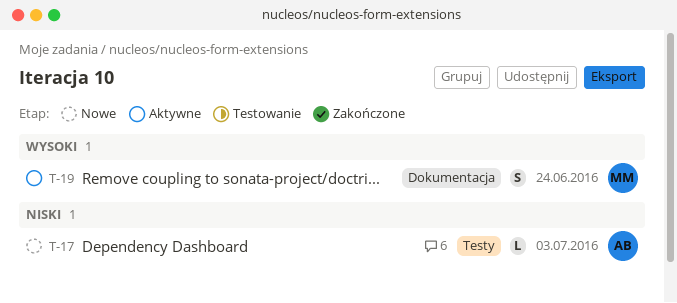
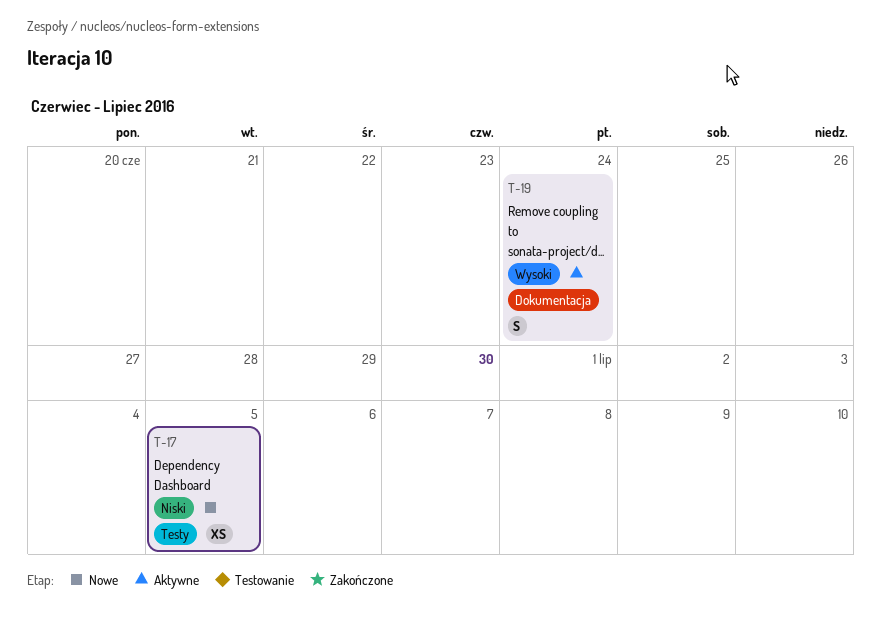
T-17, estimate: L -> XS
T-17, due: Jul 3 -> Jul 5

